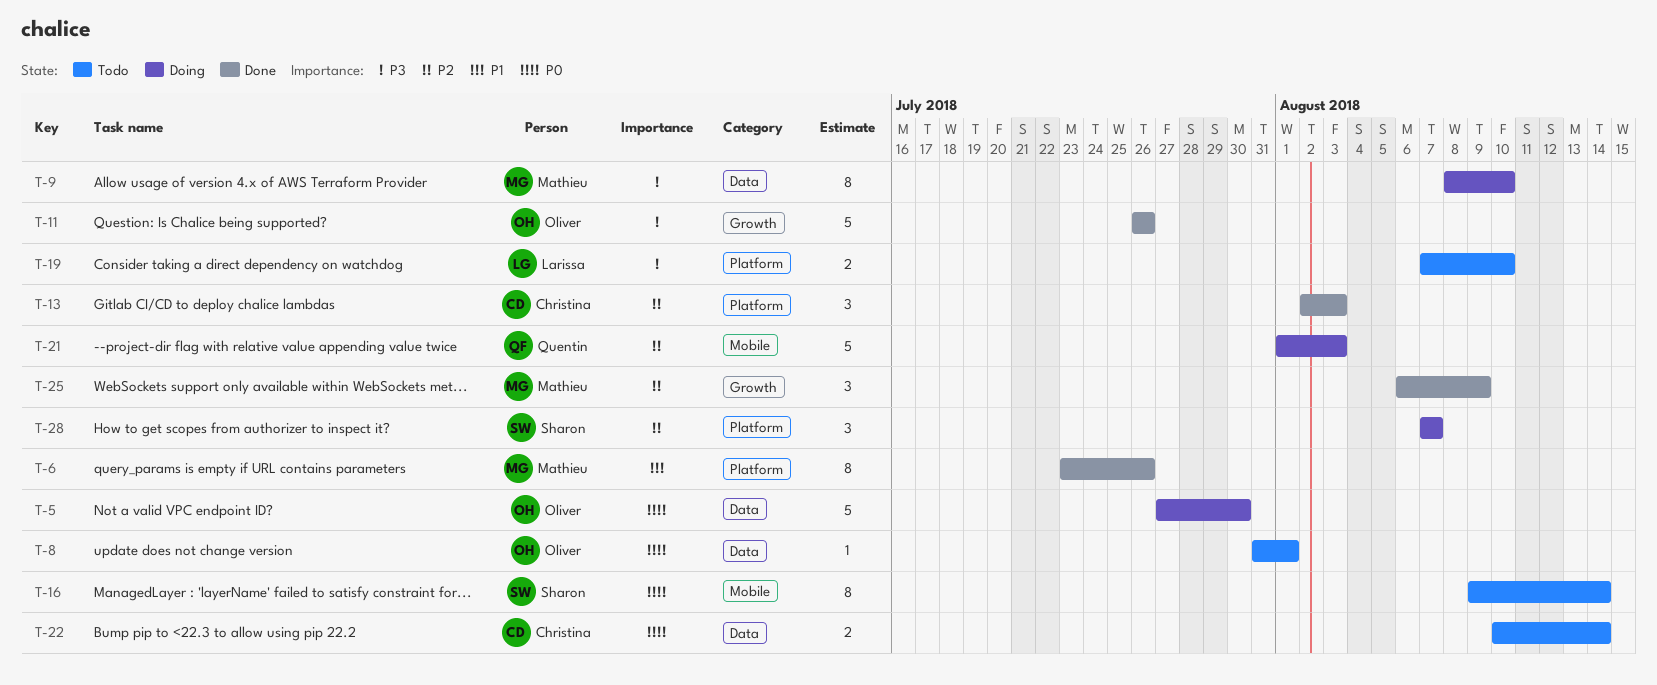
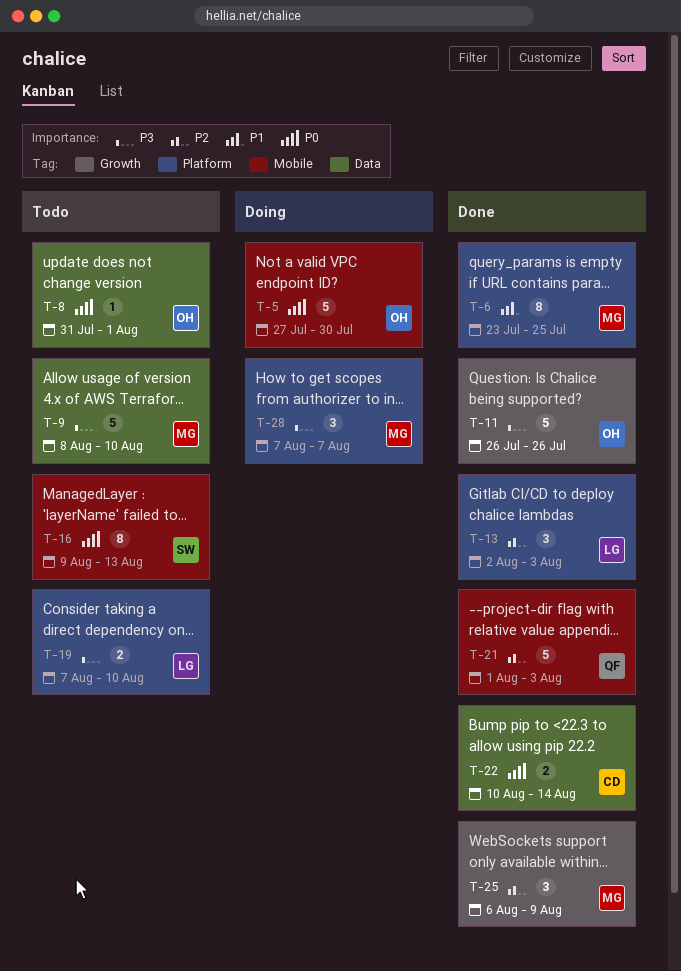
T-5, label: Data -> Mobile
T-6, due: Jul 26 -> Jul 25
T-9, status: Doing -> Todo
T-9, estimate: 8 -> 5
T-13, owner: Christina -> Larissa
T-16, due: Aug 14 -> Aug 13
T-21, status: Doing -> Done
T-22, status: Todo -> Done
T-28, owner: Sharon -> Mathieu
T-28, priority: P2 -> P3

